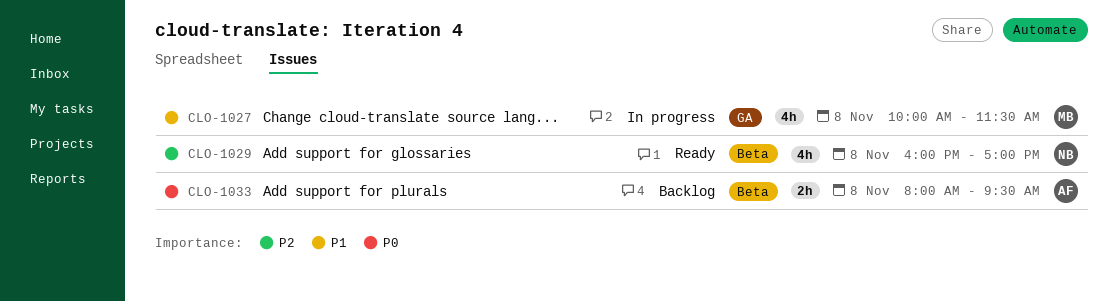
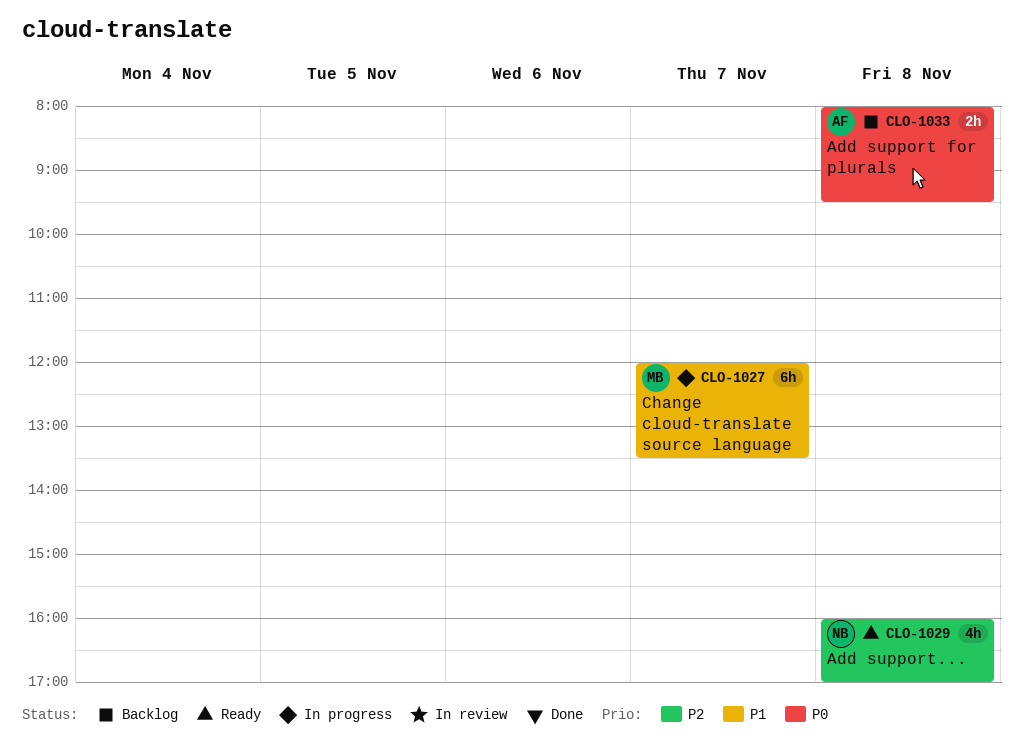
CLO-1027, estimate: 4h -> 6h
CLO-1027, day: Nov 8 -> Nov 7
CLO-1027, begins: 10:00 -> 12:00
CLO-1027, ends: 11:30 -> 13:30

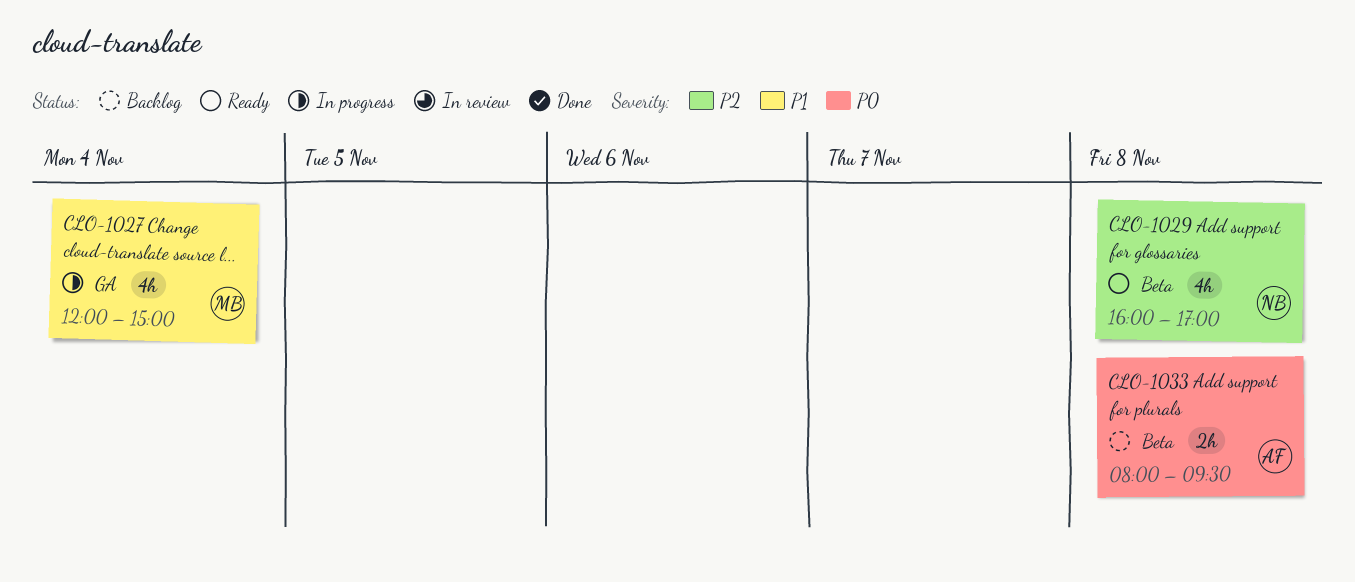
CLO-1027, estimate: 6h -> 4h
CLO-1027, day: Nov 7 -> Nov 4
CLO-1027, ends: 13:30 -> 15:00

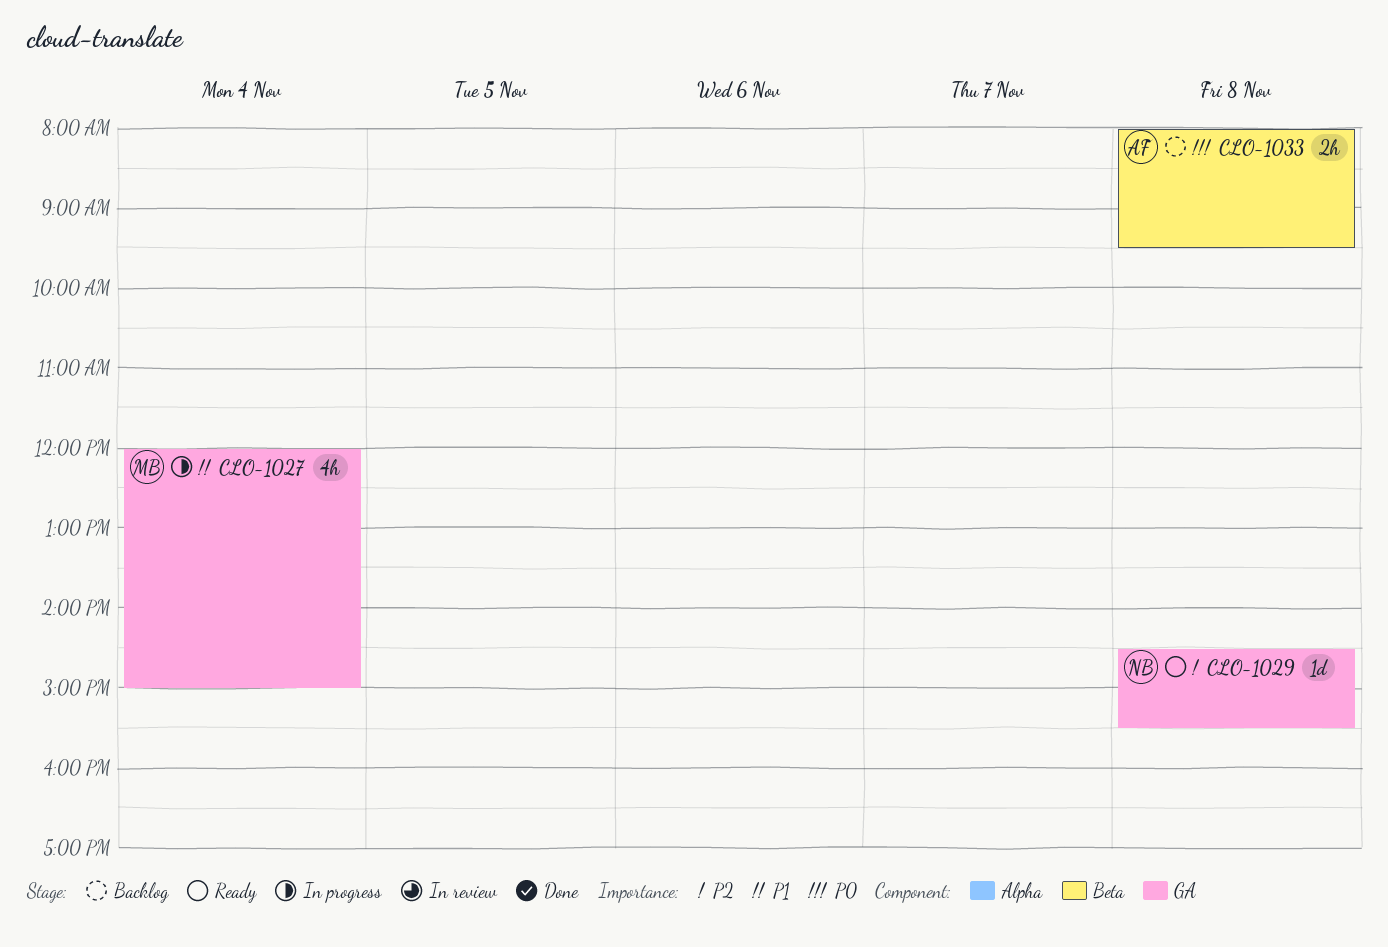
CLO-1029, label: Beta -> GA
CLO-1029, estimate: 4h -> 1d
CLO-1029, begins: 16:00 -> 14:30
CLO-1029, ends: 17:00 -> 15:30

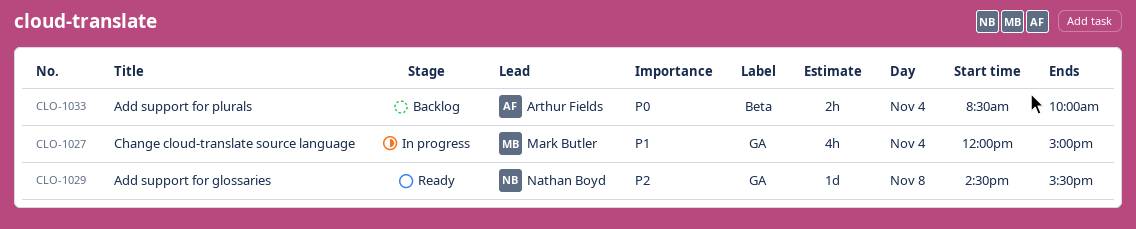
CLO-1033, day: Nov 8 -> Nov 4
CLO-1033, begins: 08:00 -> 08:30
CLO-1033, ends: 09:30 -> 10:00

